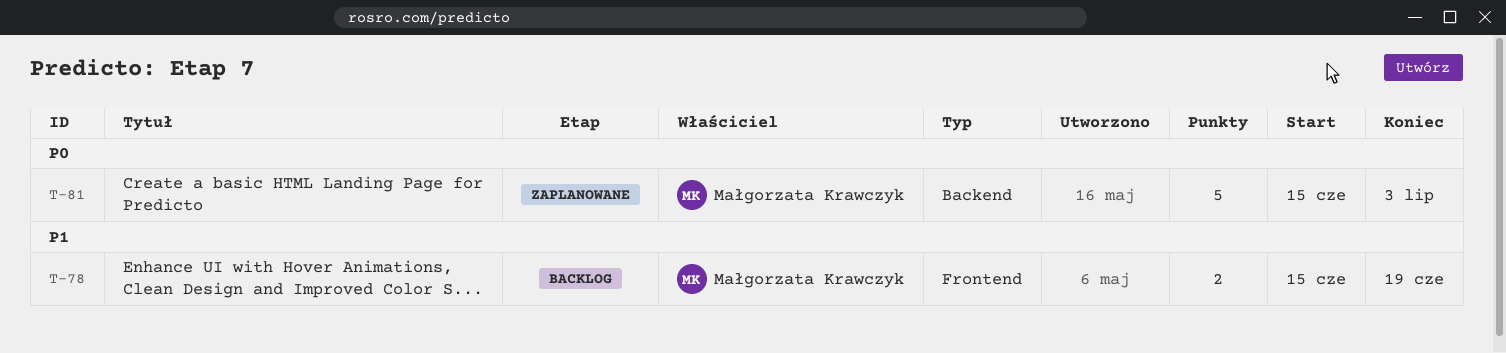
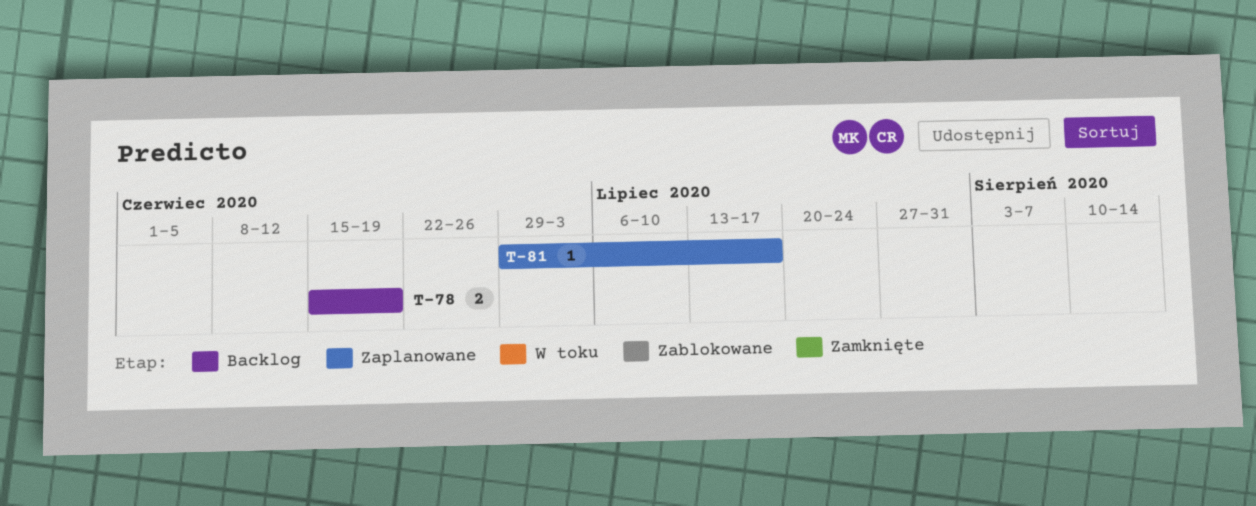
T-81, estimate: 5 -> 1
T-81, start: Jun 15 -> Jun 29
T-81, due: Jul 3 -> Jul 17

